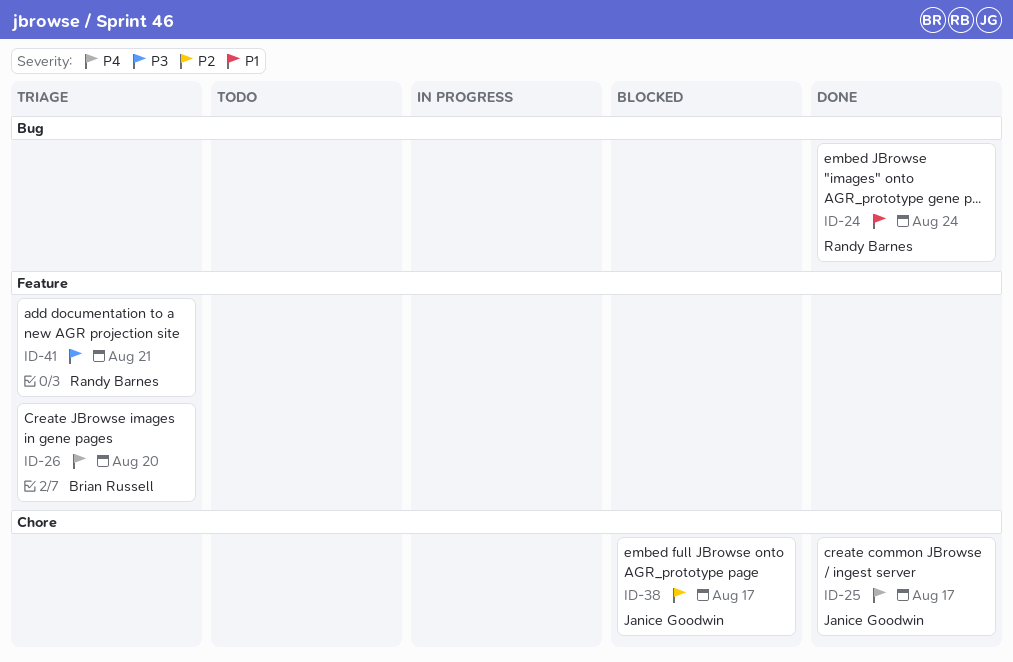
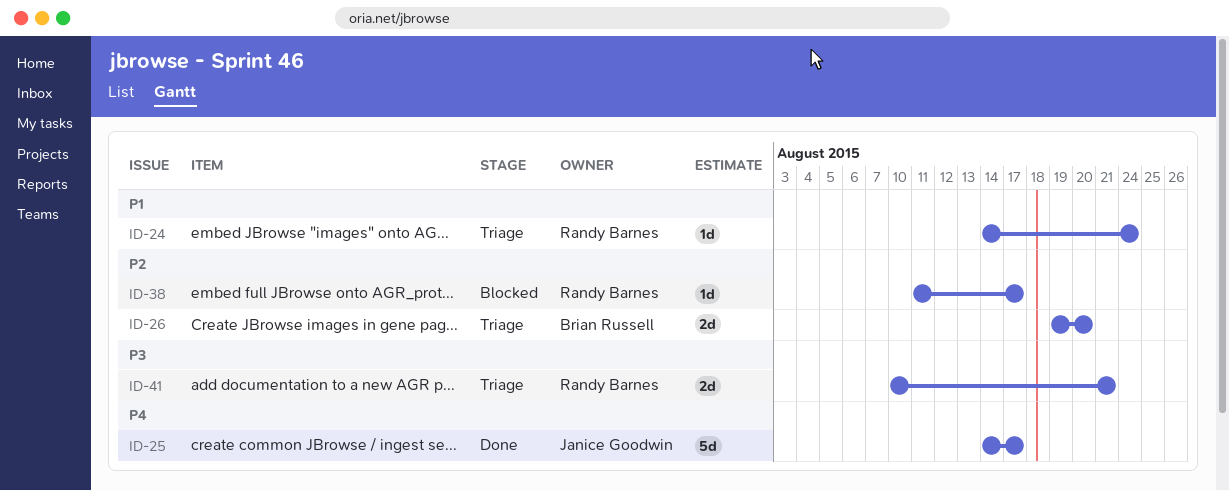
ID-24, status: Done -> Triage
ID-26, priority: P4 -> P2
ID-38, owner: Janice Goodwin -> Randy Barnes

